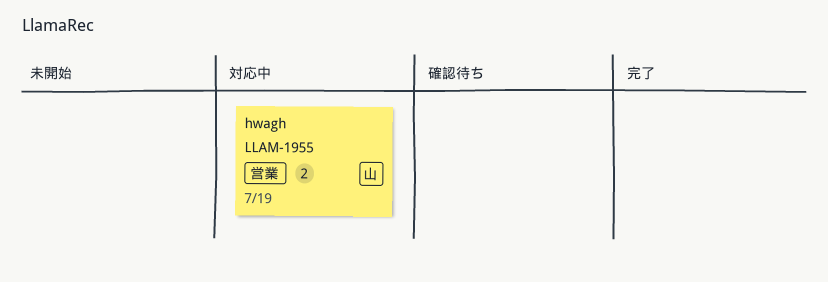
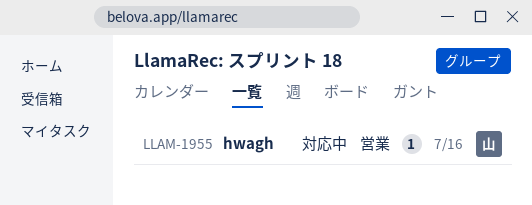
LLAM-1955, estimate: 2 -> 1
LLAM-1955, due: Jul 19 -> Jul 16

